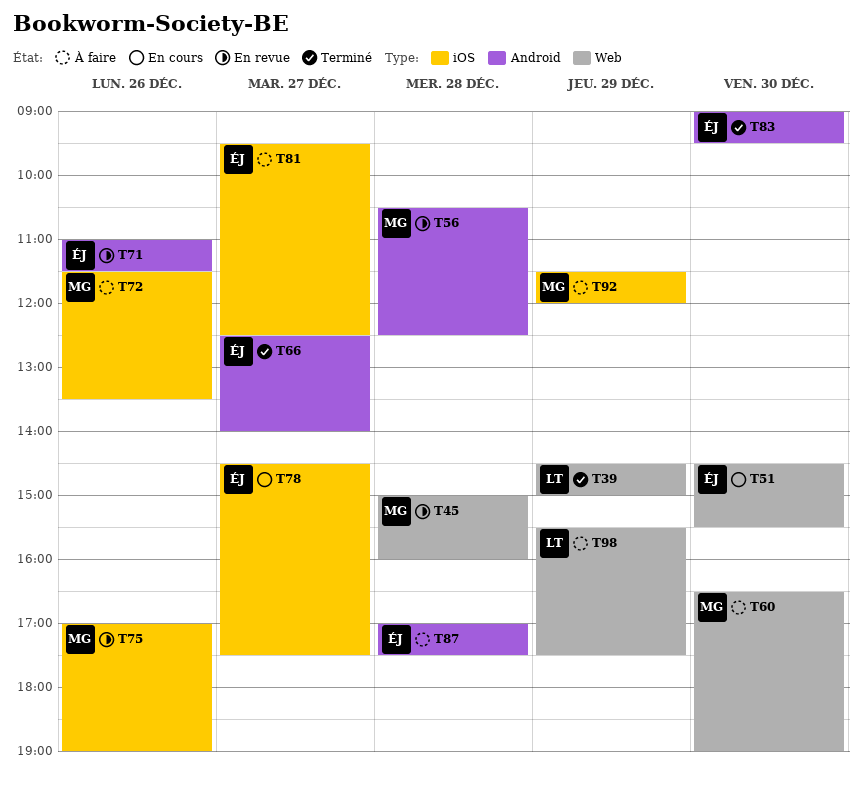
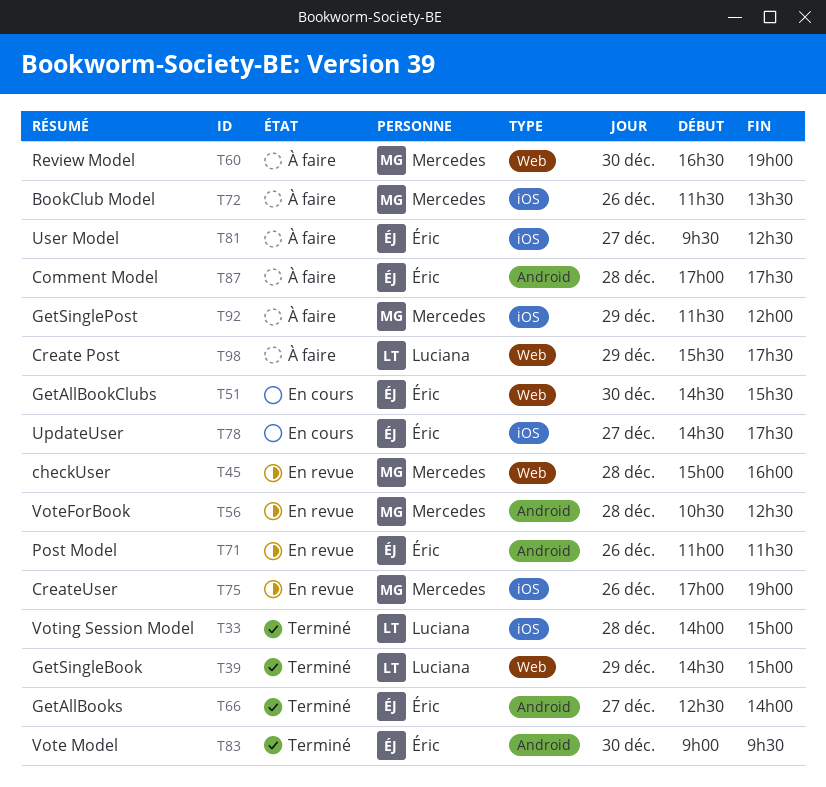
T33: none -> present

